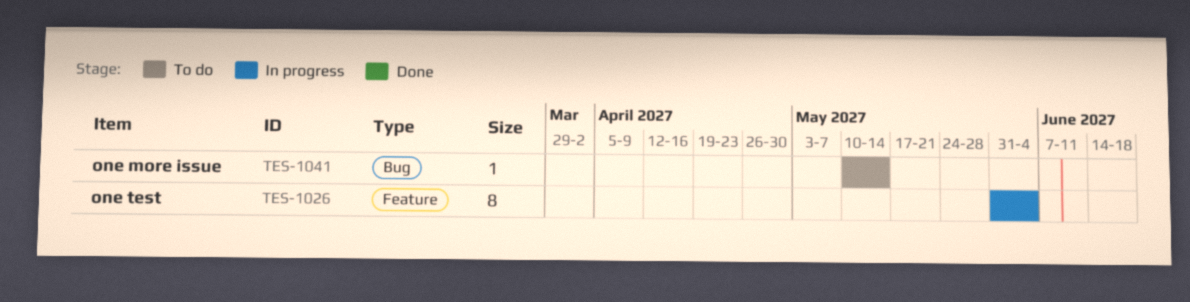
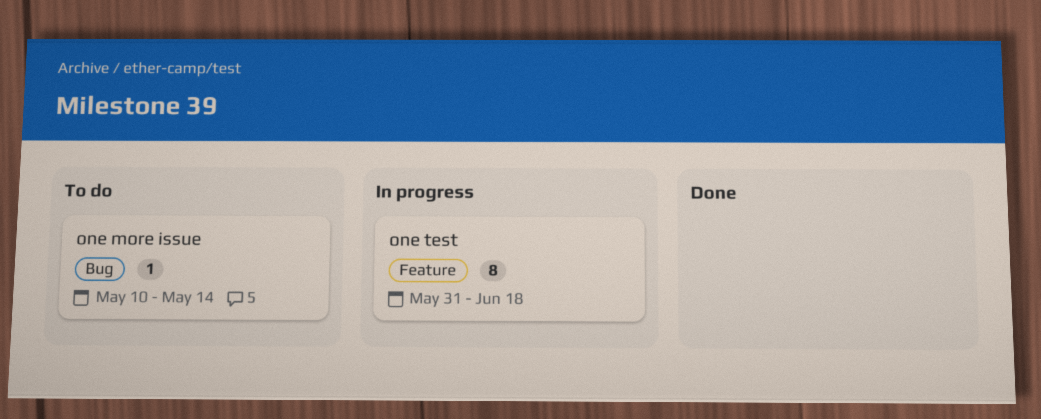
one test, due: Jun 4 -> Jun 18

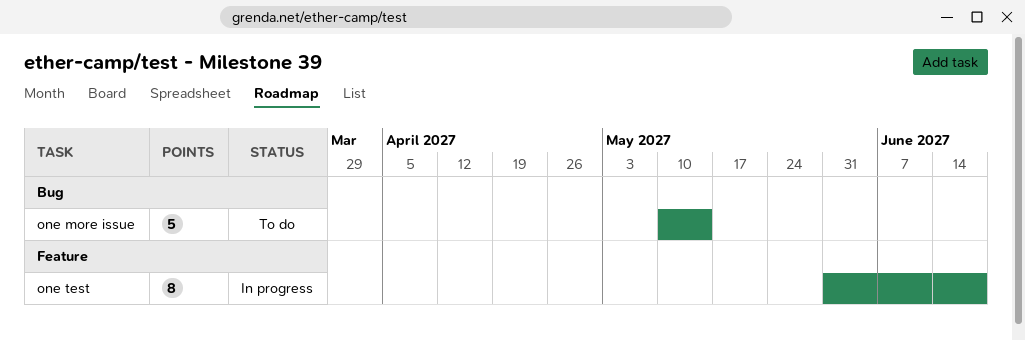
one more issue, estimate: 1 -> 5

